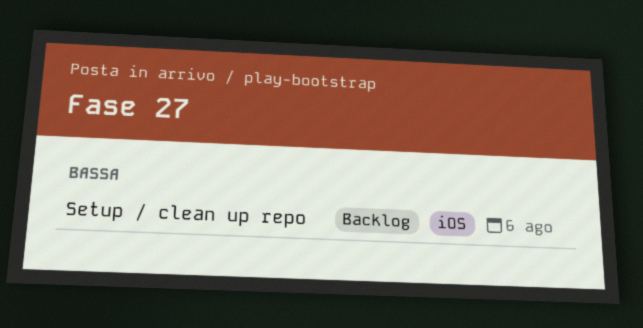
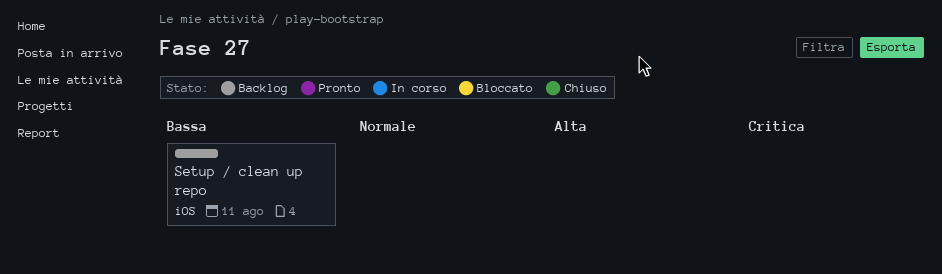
Setup / clean up repo, due: Aug 6 -> Aug 11

